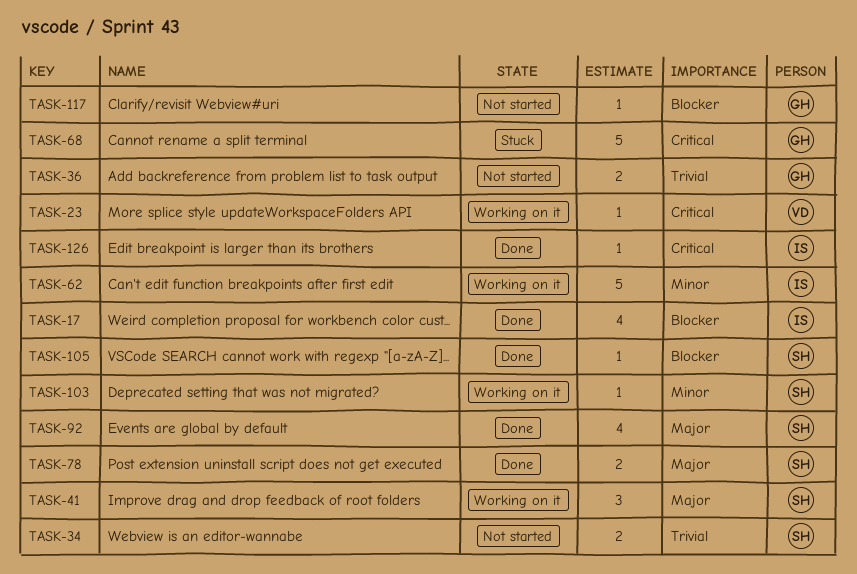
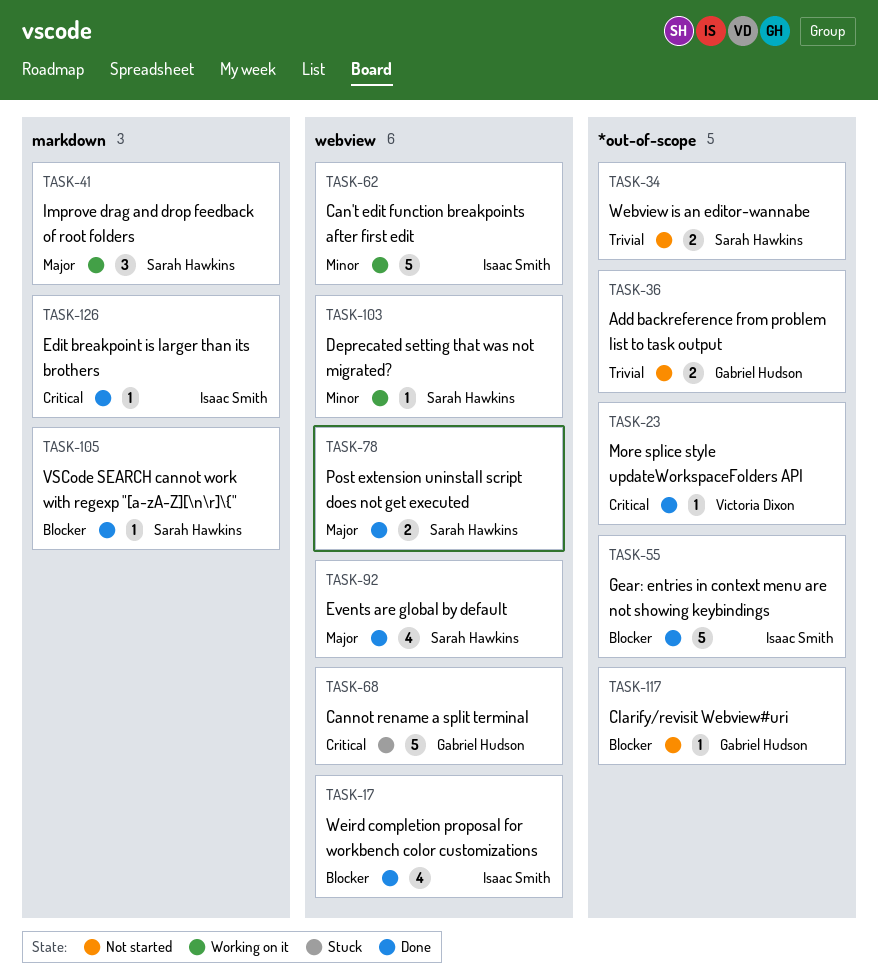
TASK-23, status: Working on it -> Done
TASK-55: none -> present

